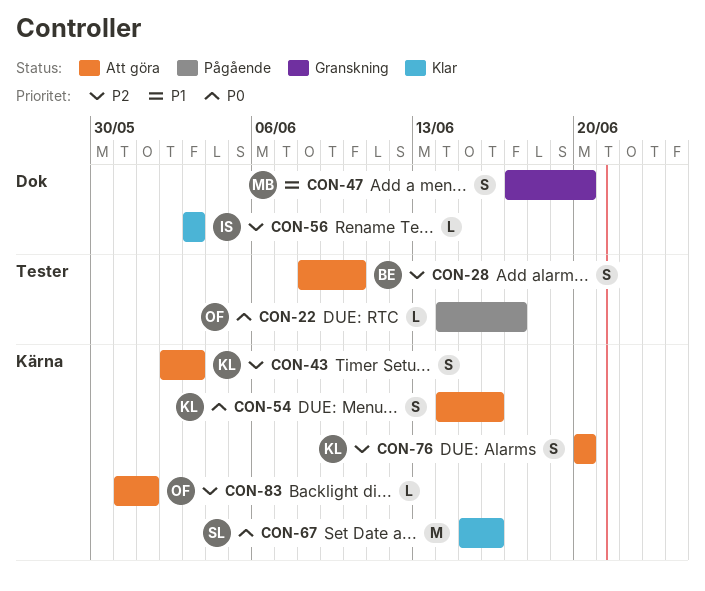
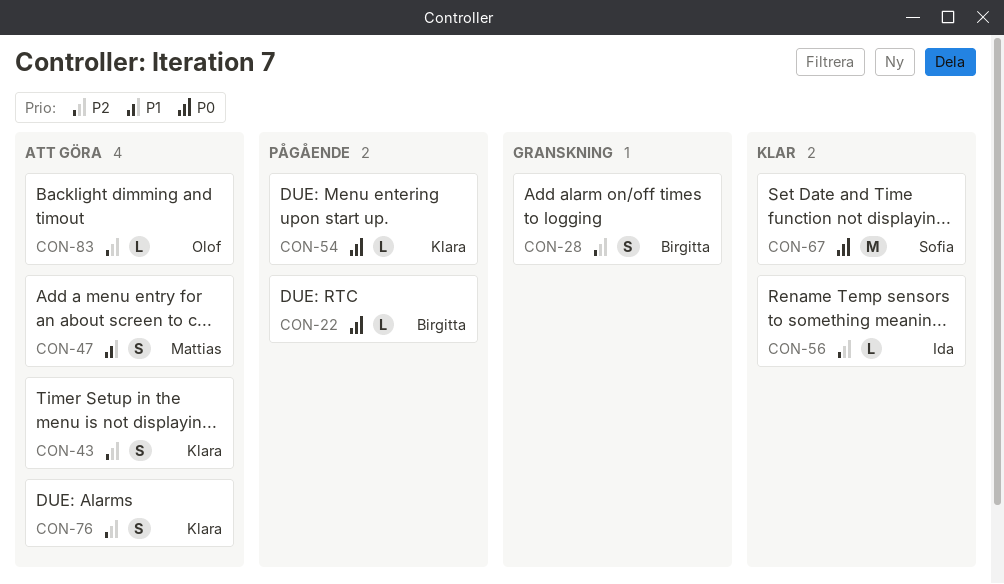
CON-22, owner: Olof -> Birgitta
CON-28, status: Att göra -> Granskning
CON-47, status: Granskning -> Att göra
CON-54, status: Att göra -> Pågående
CON-54, estimate: S -> L

